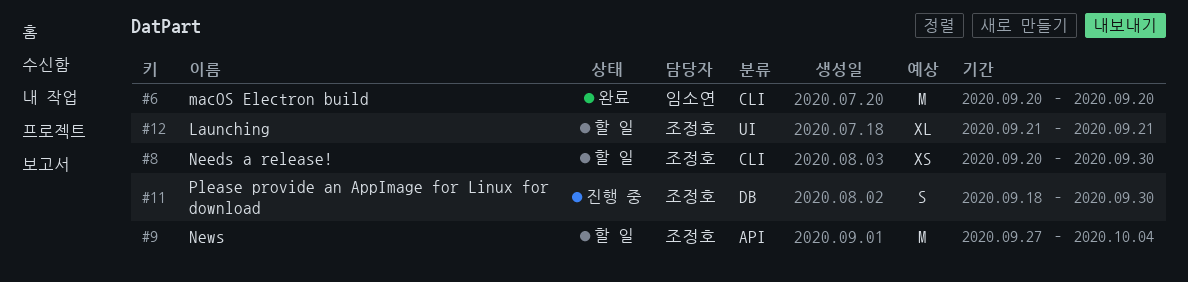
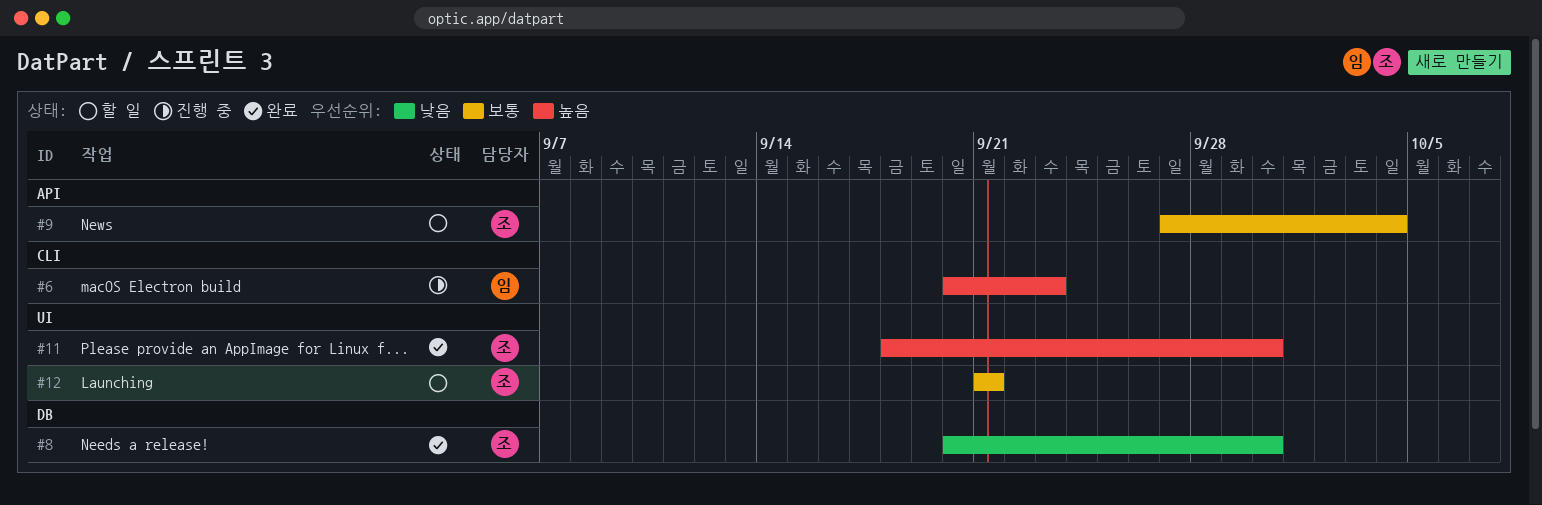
#6, status: 완료 -> 진행 중
#6, due: Sep 20 -> Sep 23
#8, status: 할 일 -> 완료
#8, label: CLI -> DB
#11, status: 진행 중 -> 완료
#11, label: DB -> UI

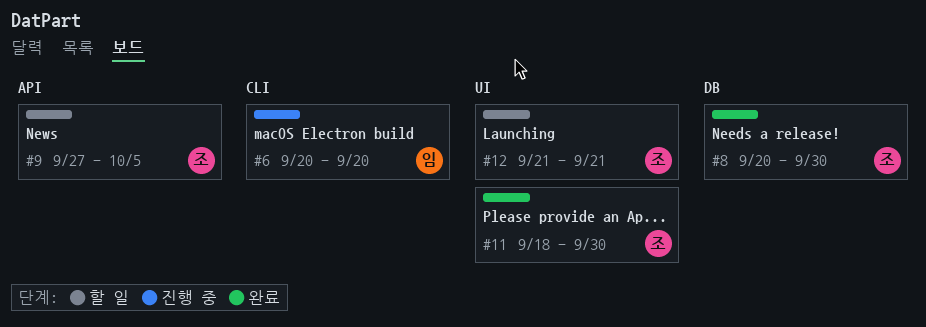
#6, due: Sep 23 -> Sep 20
#9, due: Oct 4 -> Oct 5

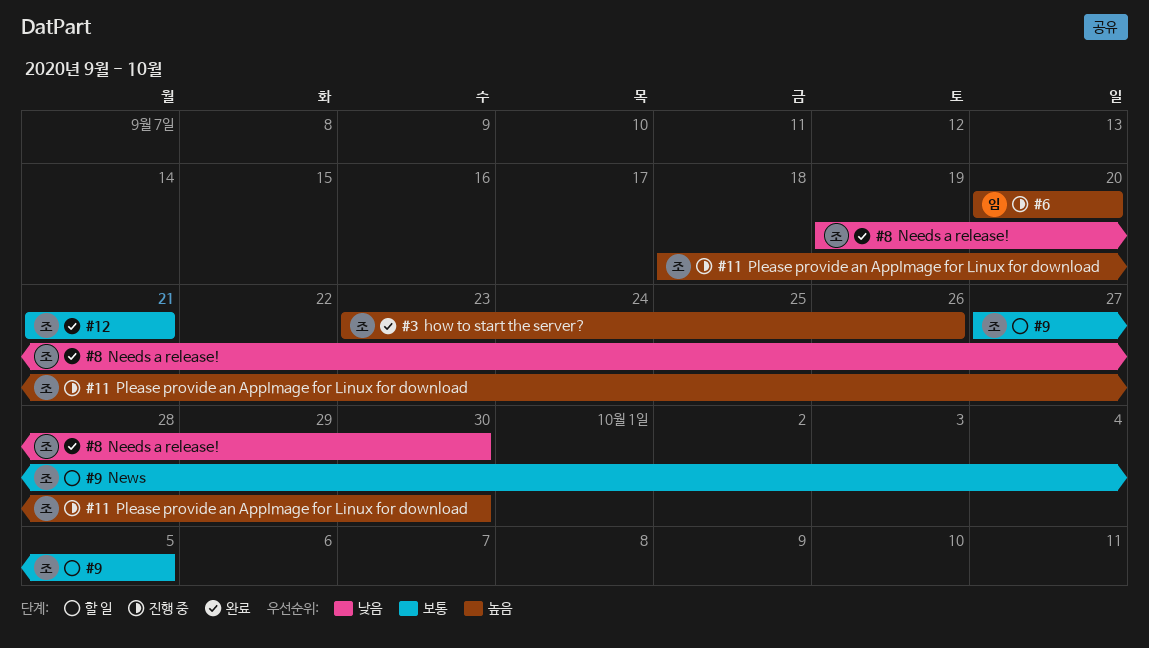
#3: none -> present
#8, start: Sep 20 -> Sep 19
#11, status: 완료 -> 진행 중
#12, status: 할 일 -> 완료

